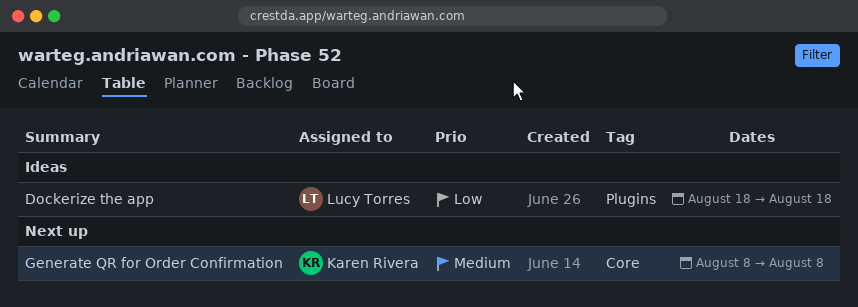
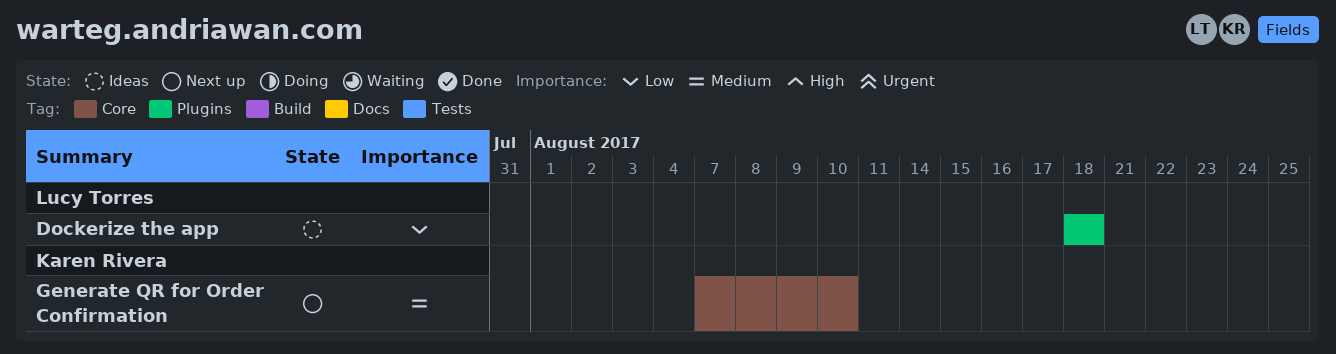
Generate QR for Order Confirmation, start: Aug 8 -> Aug 7
Generate QR for Order Confirmation, due: Aug 8 -> Aug 10

